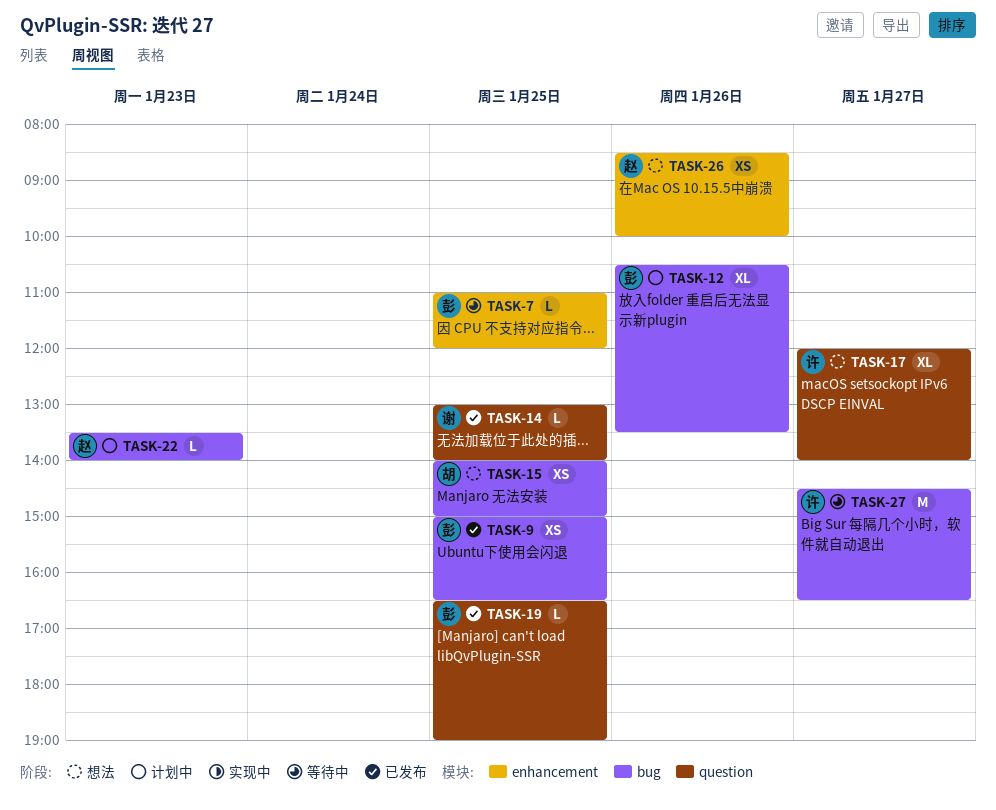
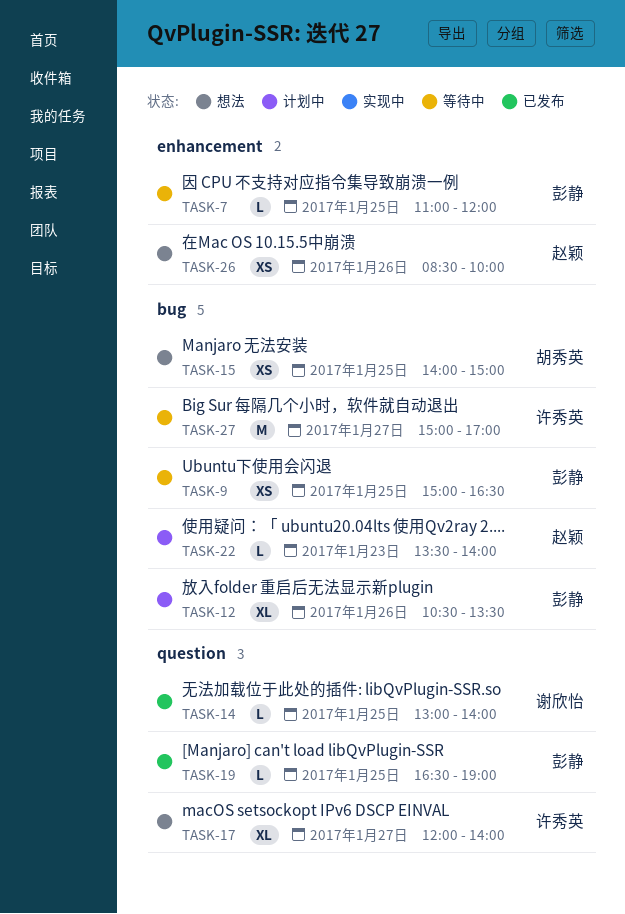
TASK-9, status: 已发布 -> 等待中
TASK-27, begins: 14:30 -> 15:00
TASK-27, ends: 16:30 -> 17:00

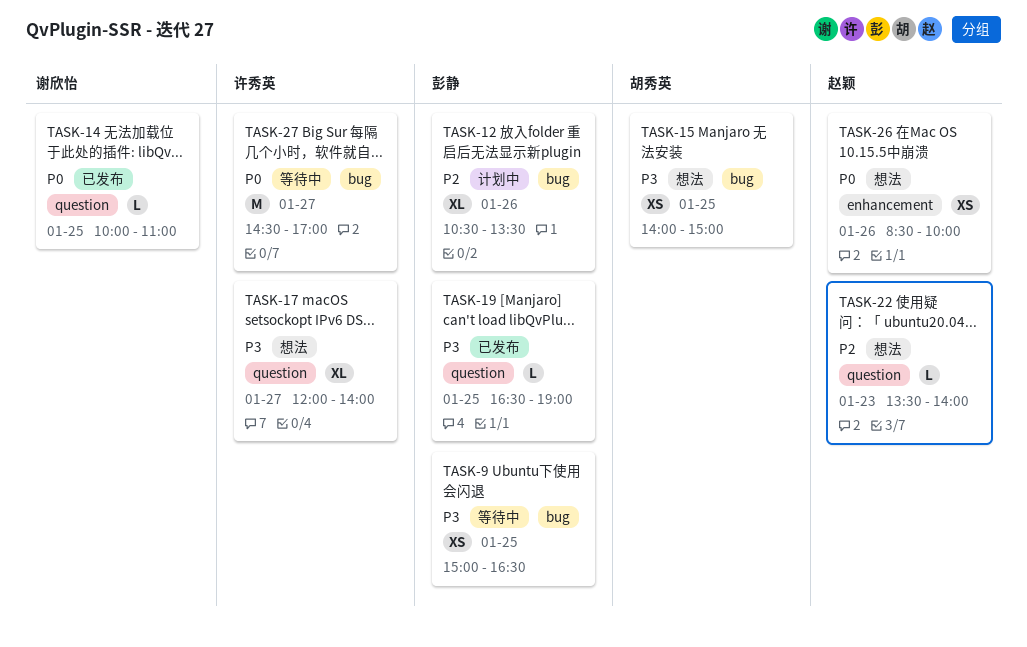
TASK-7: present -> none
TASK-14, begins: 13:00 -> 10:00
TASK-14, ends: 14:00 -> 11:00
TASK-22, status: 计划中 -> 想法
TASK-22, label: bug -> question
TASK-27, begins: 15:00 -> 14:30

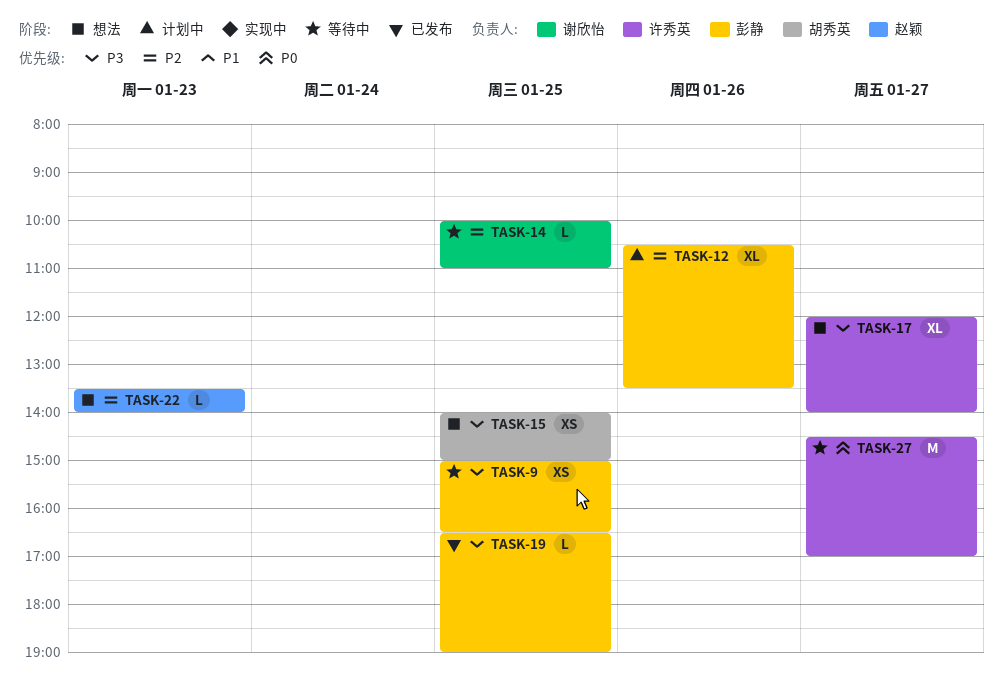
TASK-14, status: 已发布 -> 等待中
TASK-14, priority: P0 -> P2
TASK-26: present -> none

